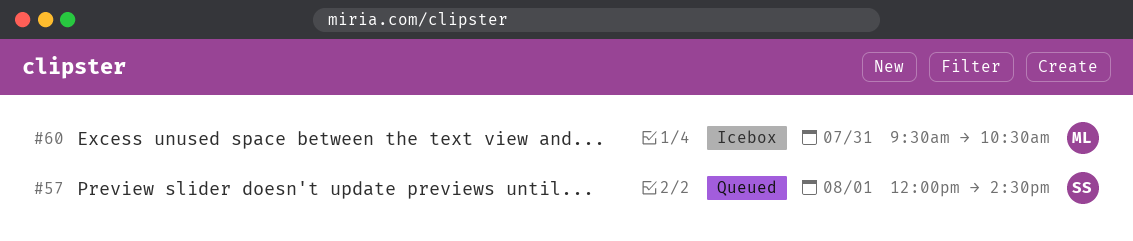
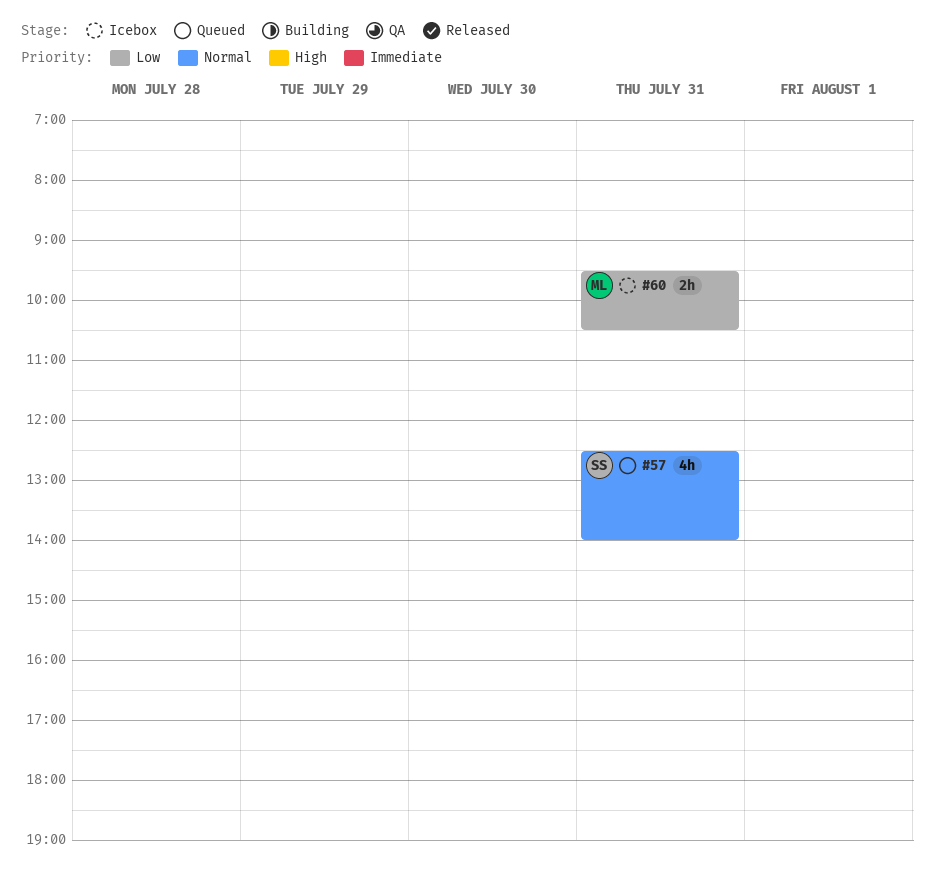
#57, day: Aug 1 -> Jul 31
#57, begins: 12:00 -> 12:30
#57, ends: 14:30 -> 14:00

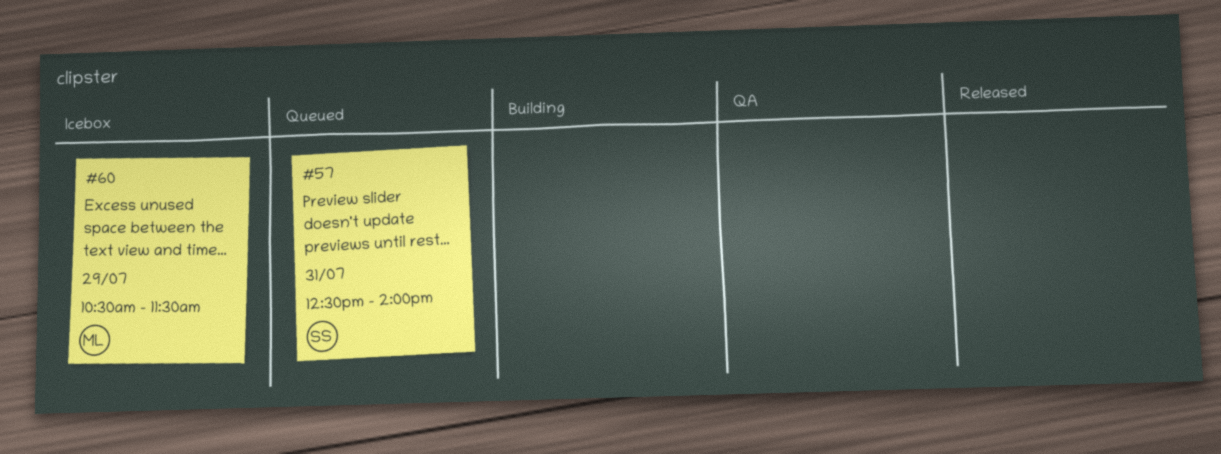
#60, day: Jul 31 -> Jul 29
#60, begins: 09:30 -> 10:30
#60, ends: 10:30 -> 11:30

